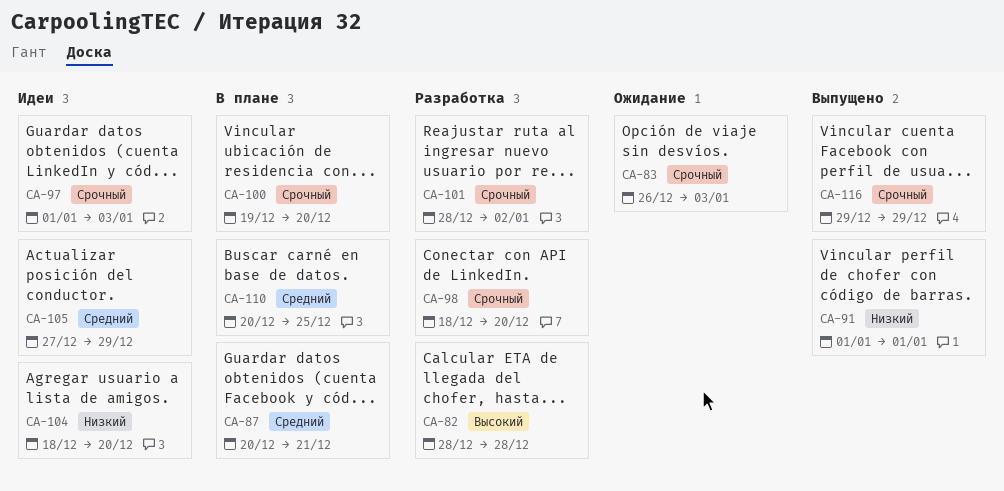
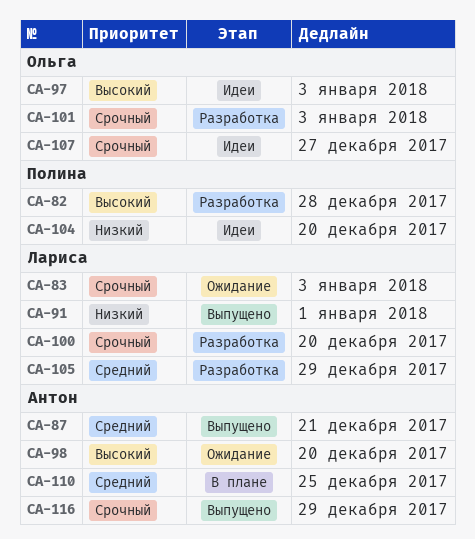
CA-87, status: В плане -> Выпущено
CA-97, priority: Срочный -> Высокий
CA-98, status: Разработка -> Ожидание
CA-98, priority: Срочный -> Высокий
CA-100, status: В плане -> Разработка
CA-101, due: Jan 2 -> Jan 3
CA-105, status: Идеи -> Разработка
CA-107: none -> present

